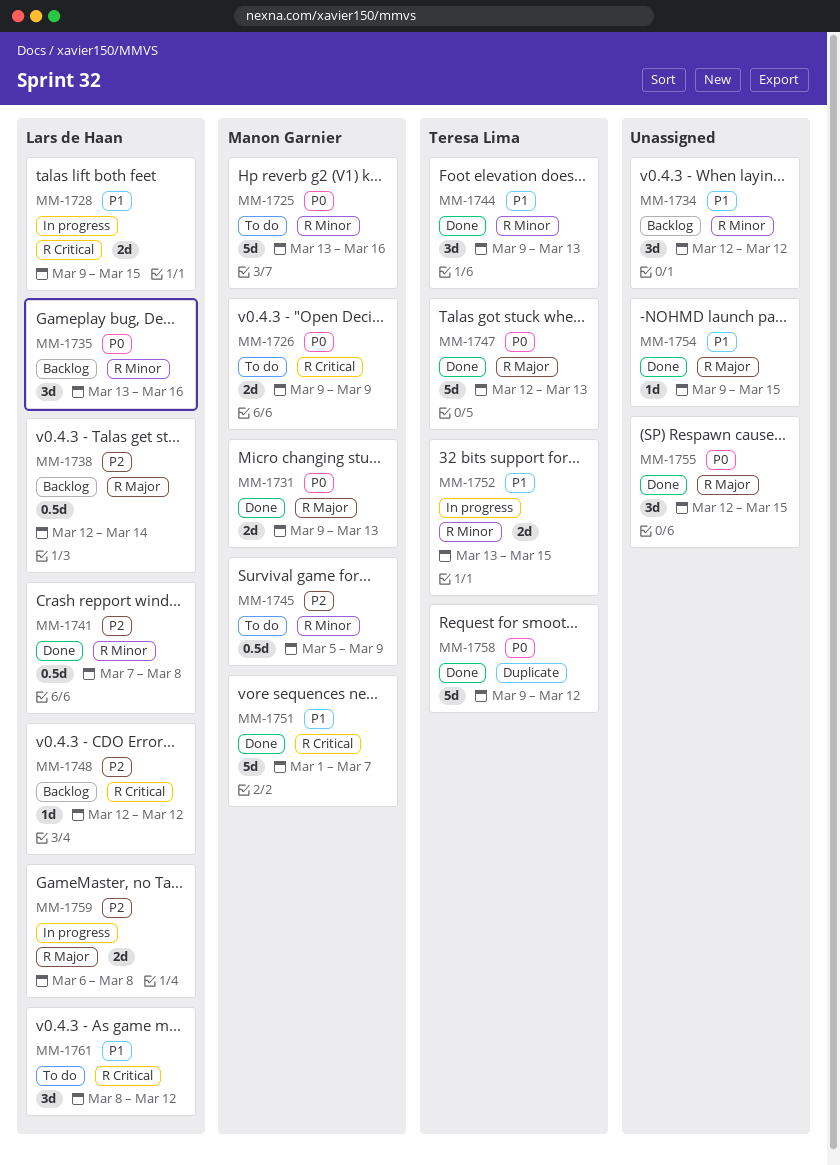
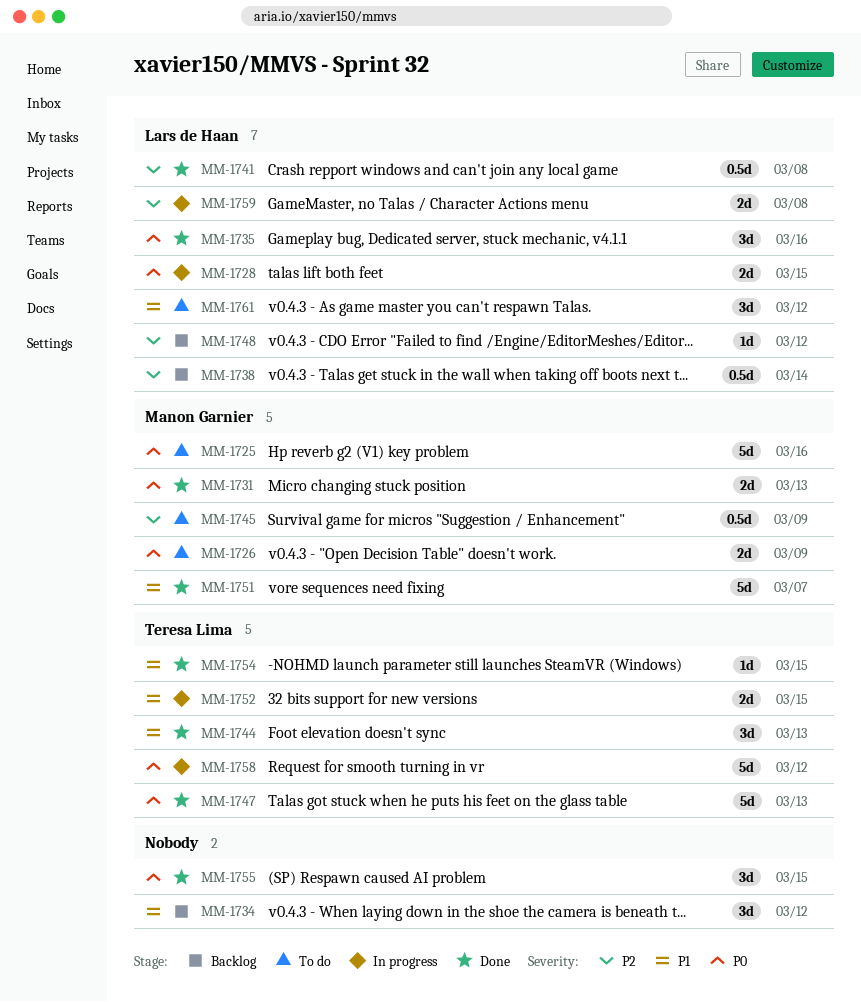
MM-1728, priority: P1 -> P0
MM-1735, status: Backlog -> Done
MM-1754, owner: none -> Teresa Lima
MM-1758, status: Done -> In progress

